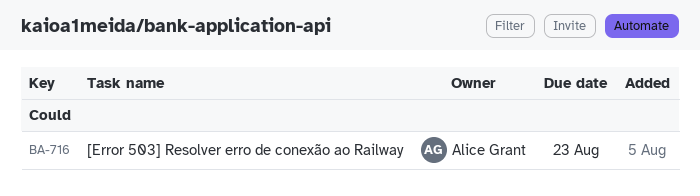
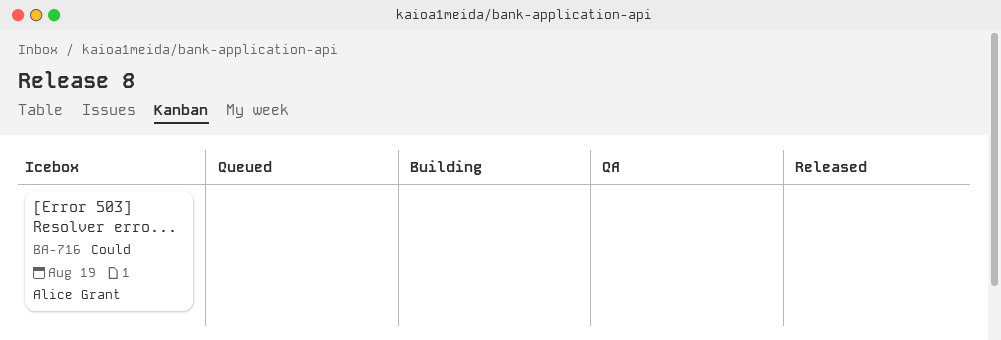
BA-716, due: Aug 23 -> Aug 19

